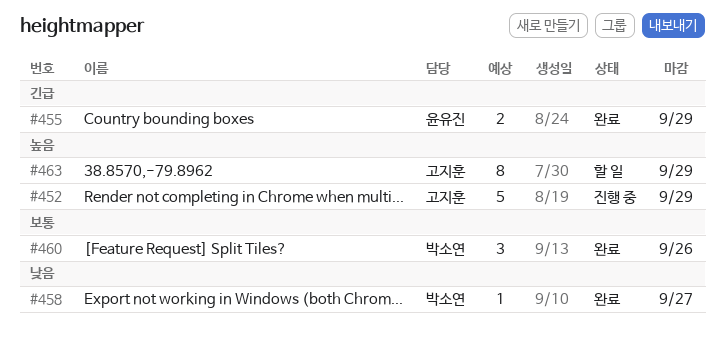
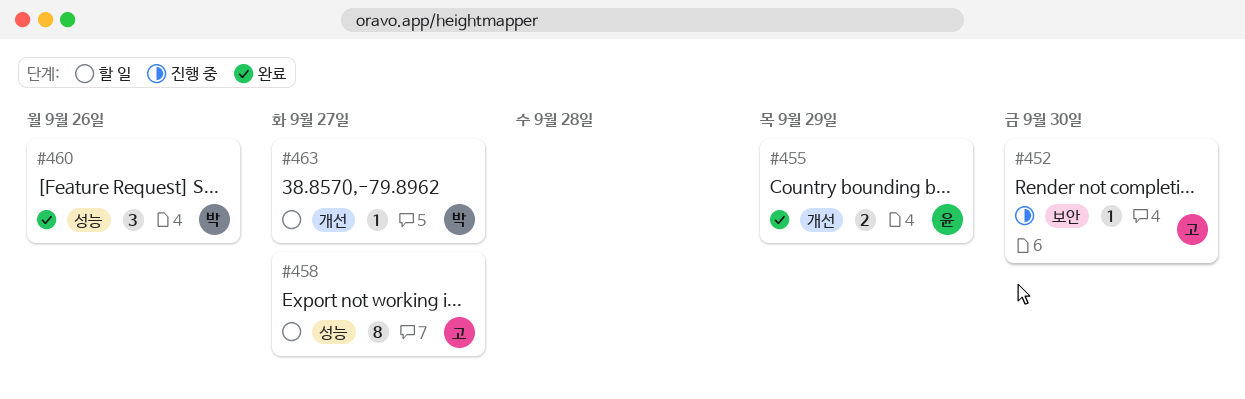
#452, estimate: 5 -> 1
#452, due: Sep 29 -> Sep 30
#458, status: 완료 -> 할 일
#458, owner: 박소연 -> 고지훈
#458, estimate: 1 -> 8
#463, owner: 고지훈 -> 박소연
#463, estimate: 8 -> 1
#463, due: Sep 29 -> Sep 27

